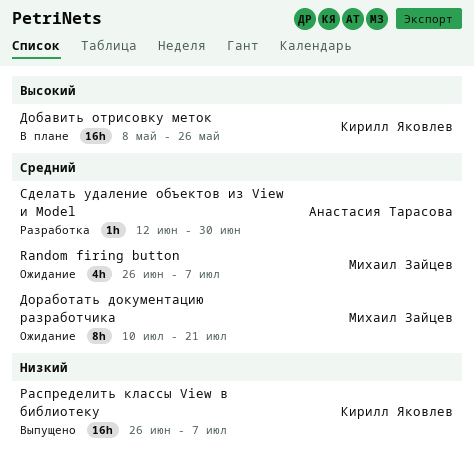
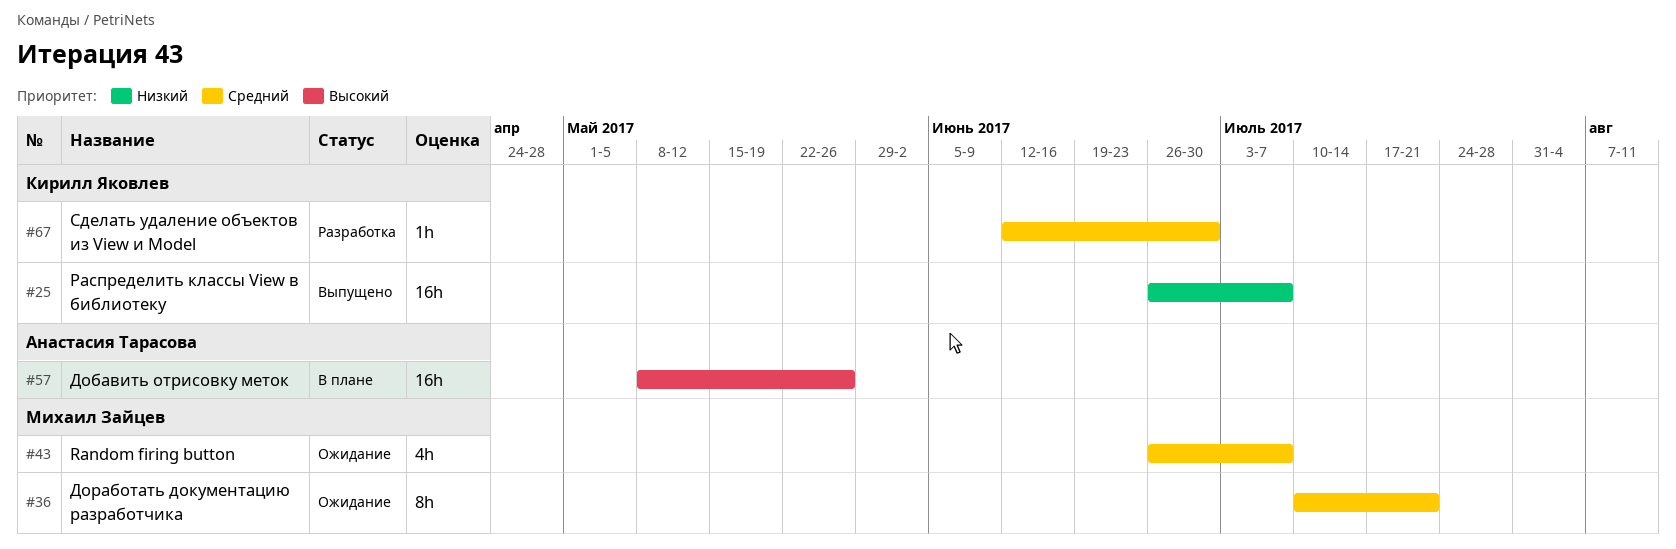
Добавить отрисовку меток, owner: Кирилл Яковлев -> Анастасия Тарасова
Сделать удаление объектов из View и Model, owner: Анастасия Тарасова -> Кирилл Яковлев

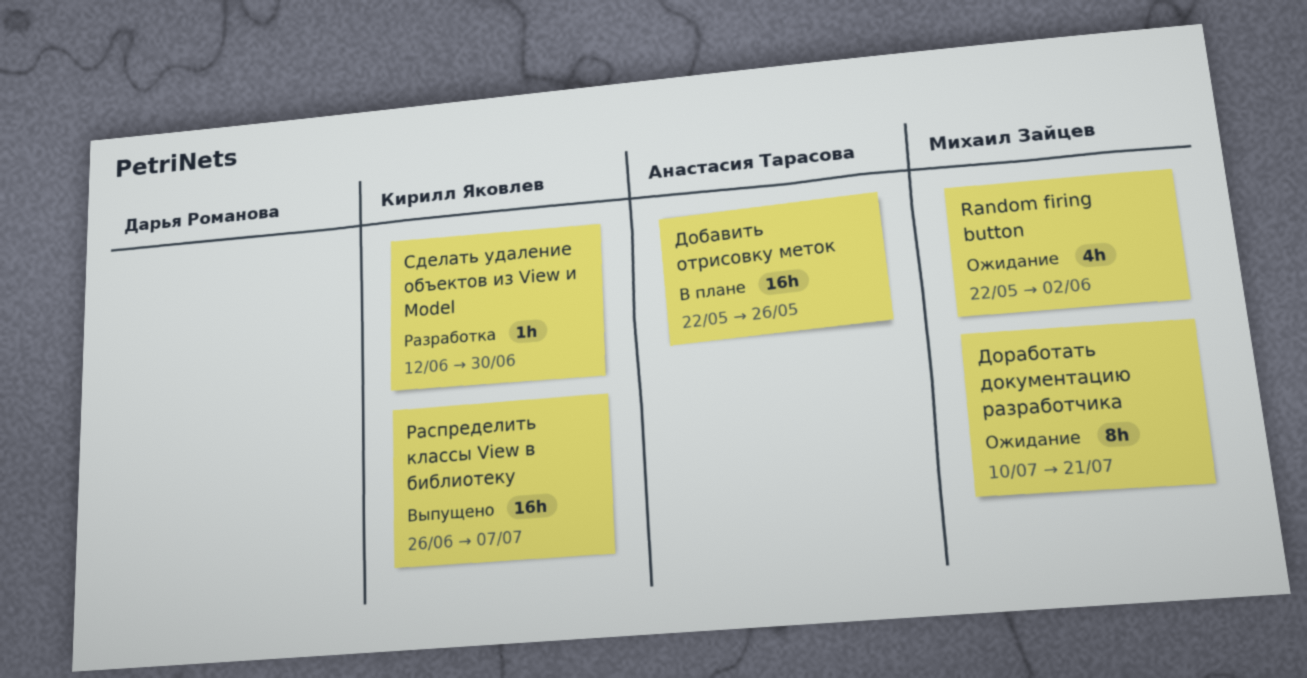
Random firing button, start: Jun 26 -> May 22
Random firing button, due: Jul 7 -> Jun 2
Добавить отрисовку меток, start: May 8 -> May 22

